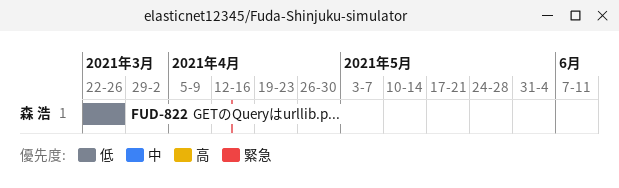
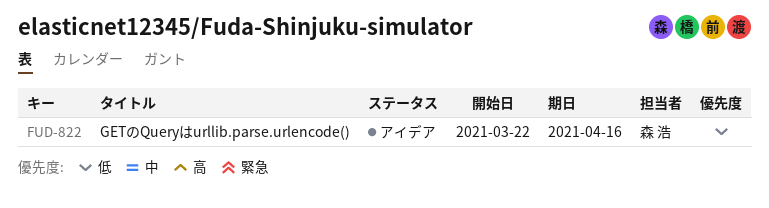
FUD-822, due: Mar 26 -> Apr 16

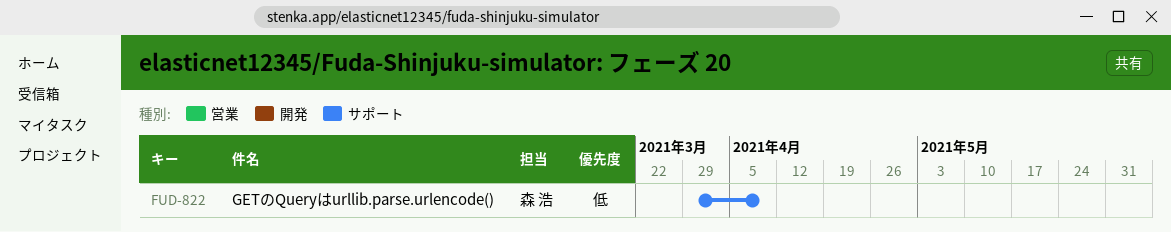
FUD-822, start: Mar 22 -> Mar 29
FUD-822, due: Apr 16 -> Apr 9

